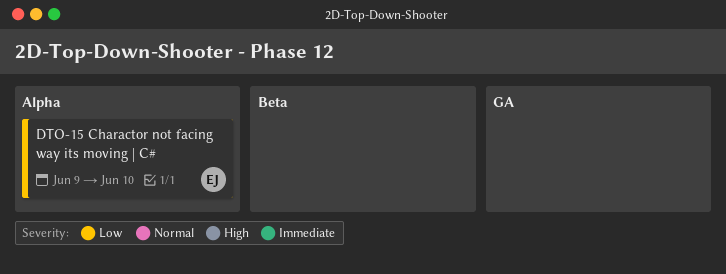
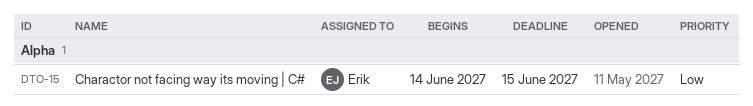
DTO-15, start: Jun 9 -> Jun 14
DTO-15, due: Jun 10 -> Jun 15

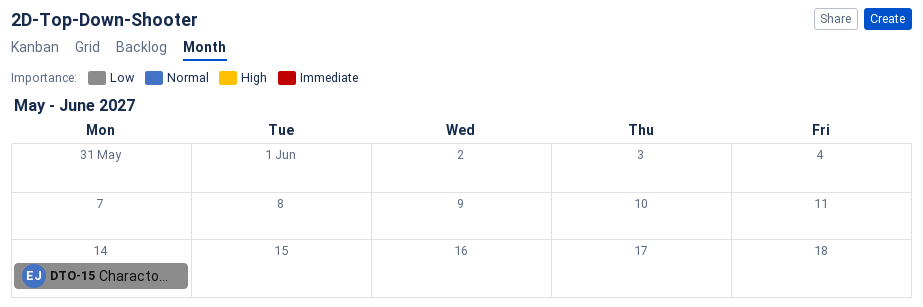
DTO-15, due: Jun 15 -> Jun 14

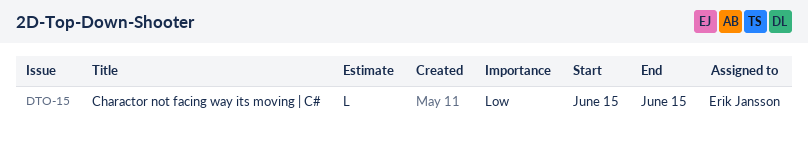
DTO-15, start: Jun 14 -> Jun 15
DTO-15, due: Jun 14 -> Jun 15

